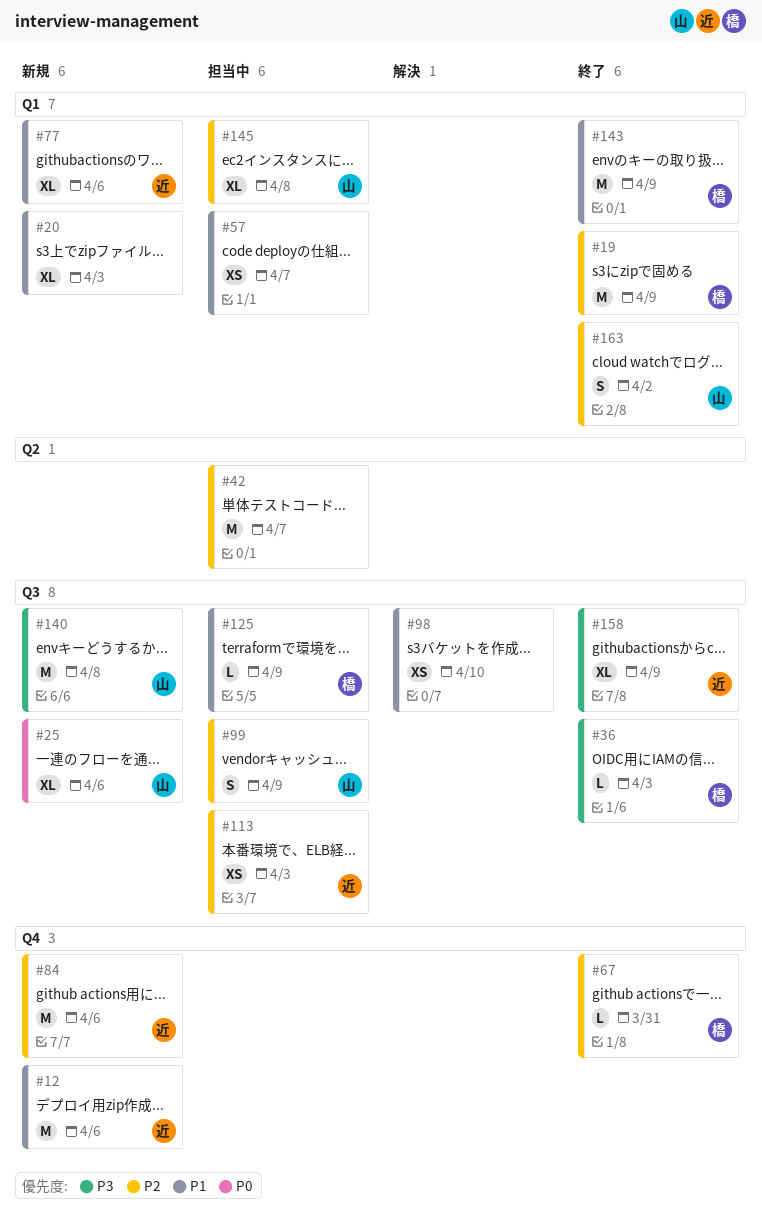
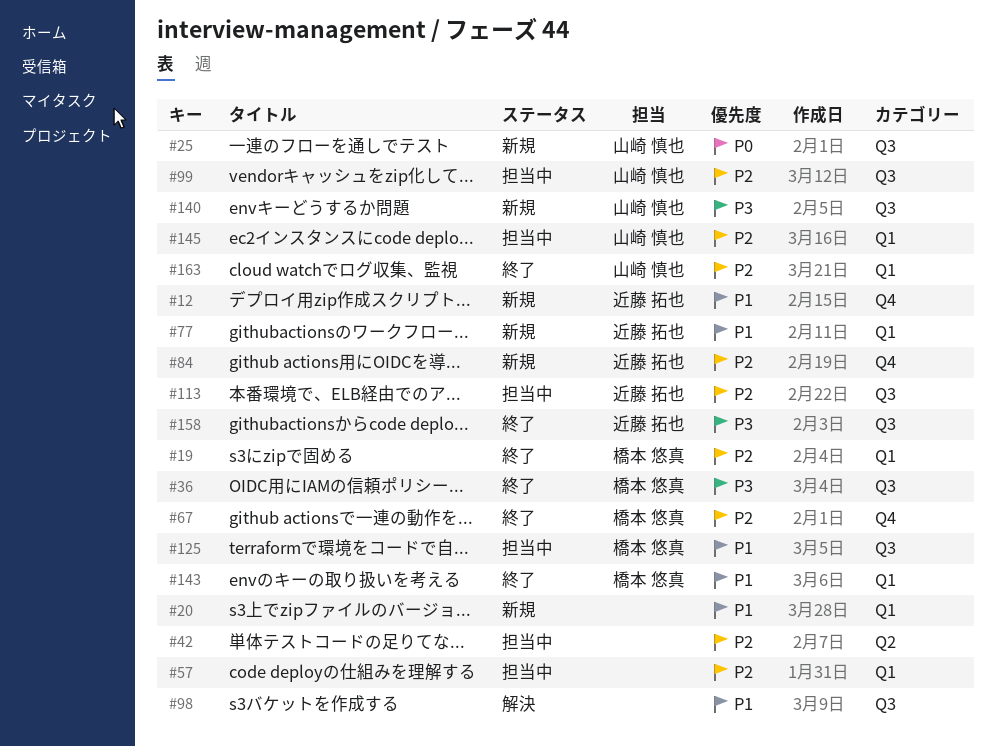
#57, priority: P1 -> P2

